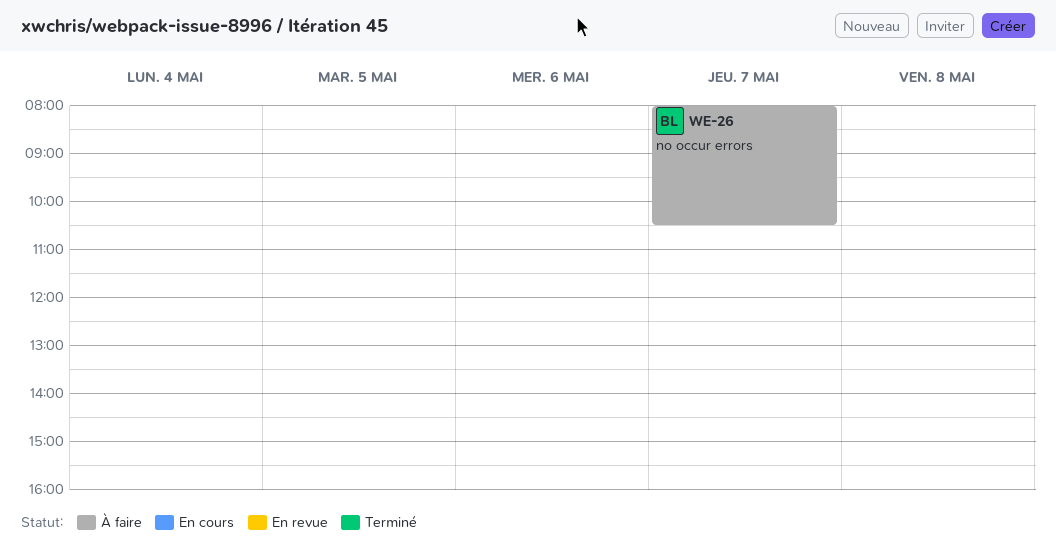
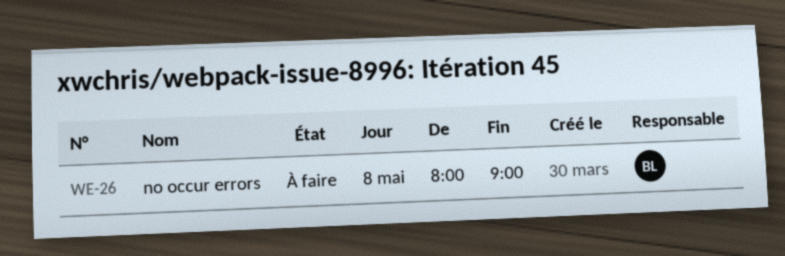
WE-26, day: May 7 -> May 8
WE-26, ends: 10:30 -> 09:00

